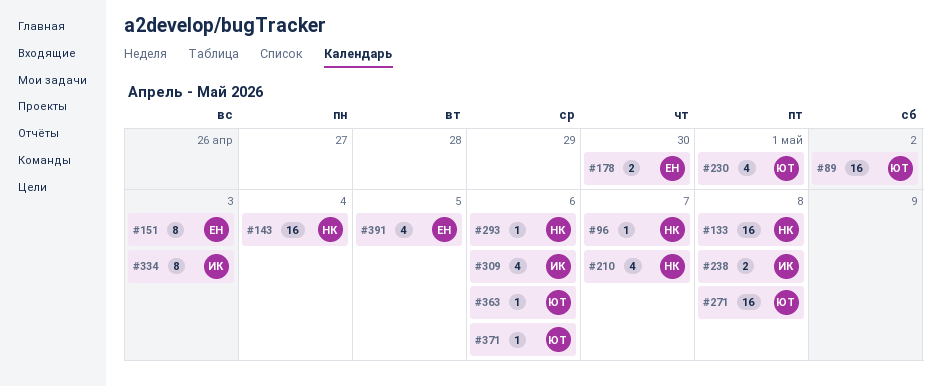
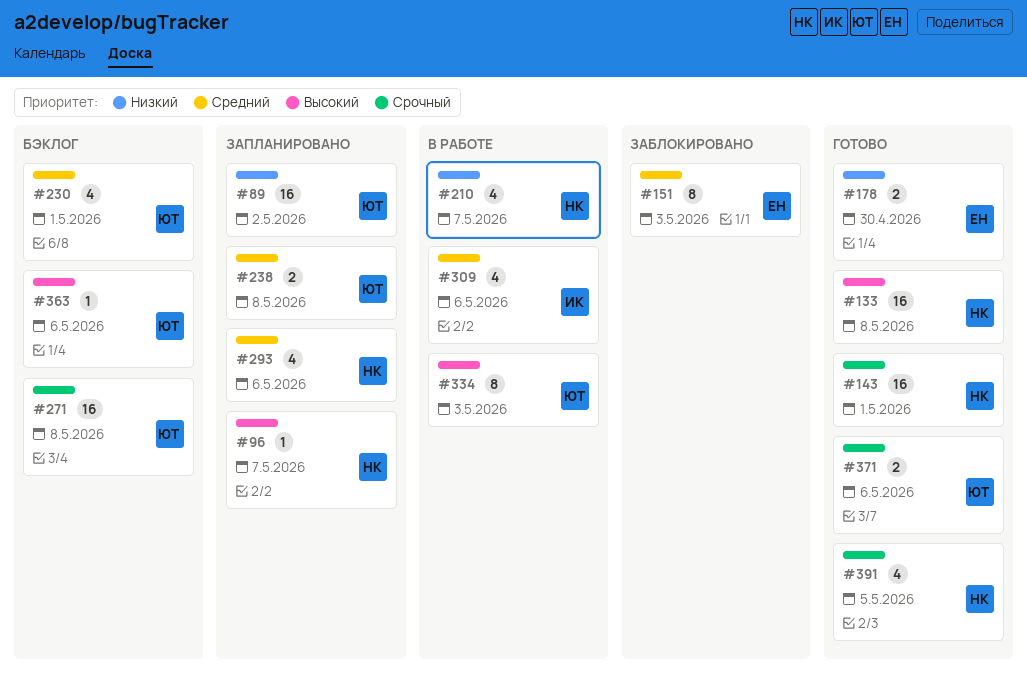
#143, due: May 4 -> May 1
#238, owner: ИК -> ЮТ
#293, estimate: 1 -> 4
#334, owner: ИК -> ЮТ
#371, estimate: 1 -> 2
#391, owner: ЕН -> НК

